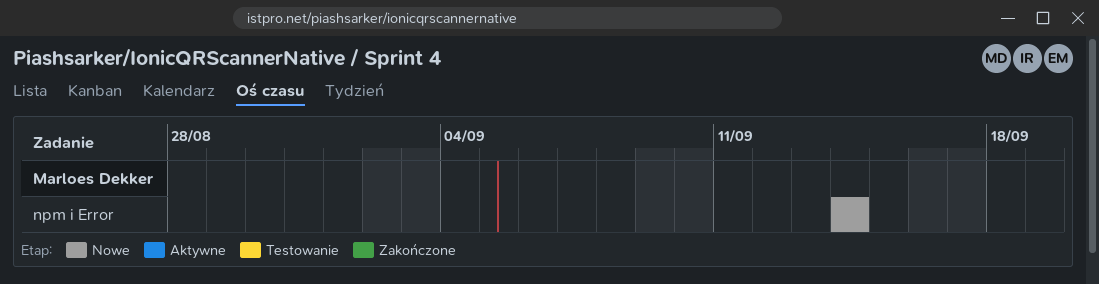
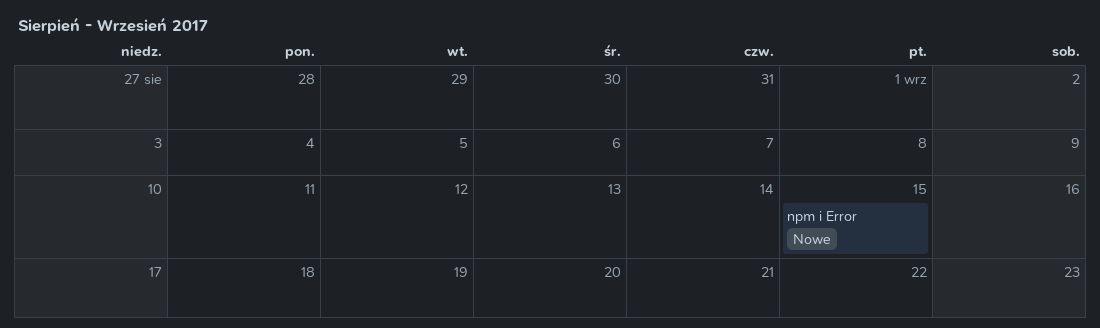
npm i Error, due: Sep 14 -> Sep 15

